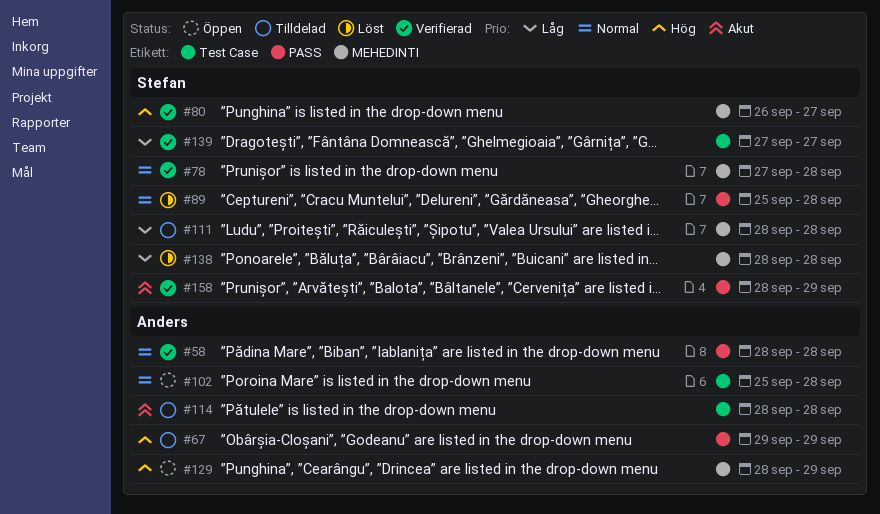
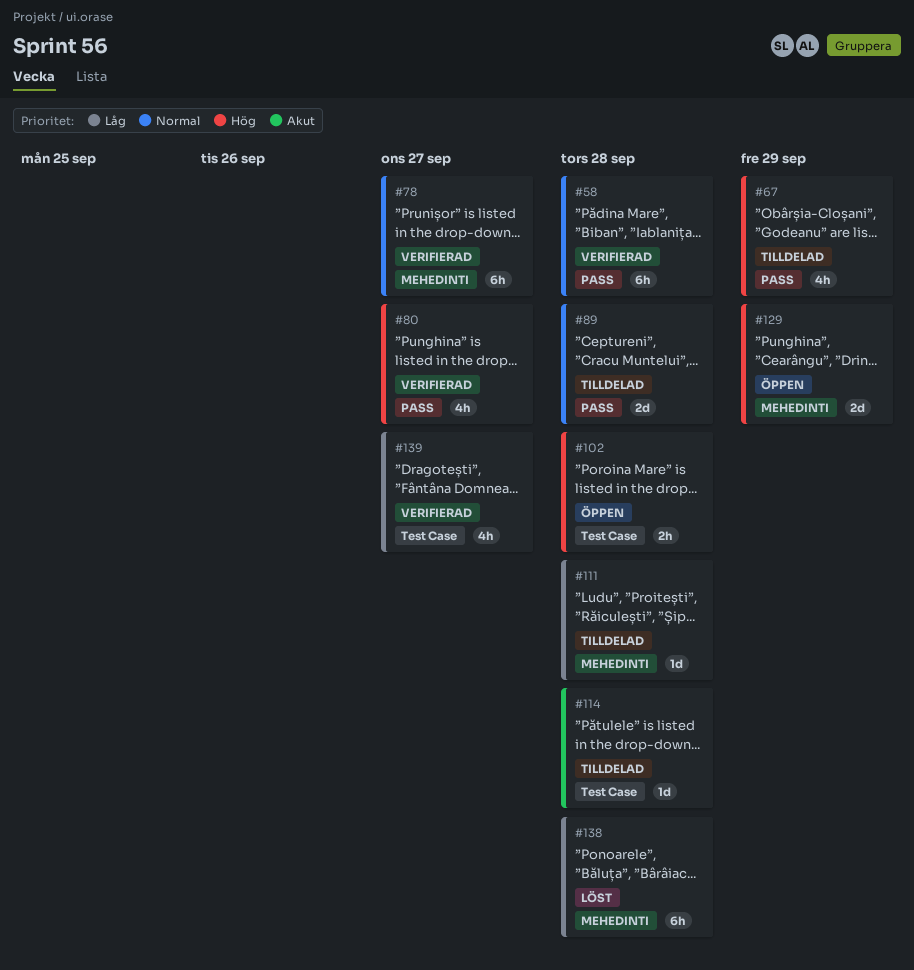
#78, due: Sep 28 -> Sep 27
#80, label: MEHEDINTI -> PASS
#89, status: Löst -> Tilldelad
#102, priority: Normal -> Hög
#158: present -> none

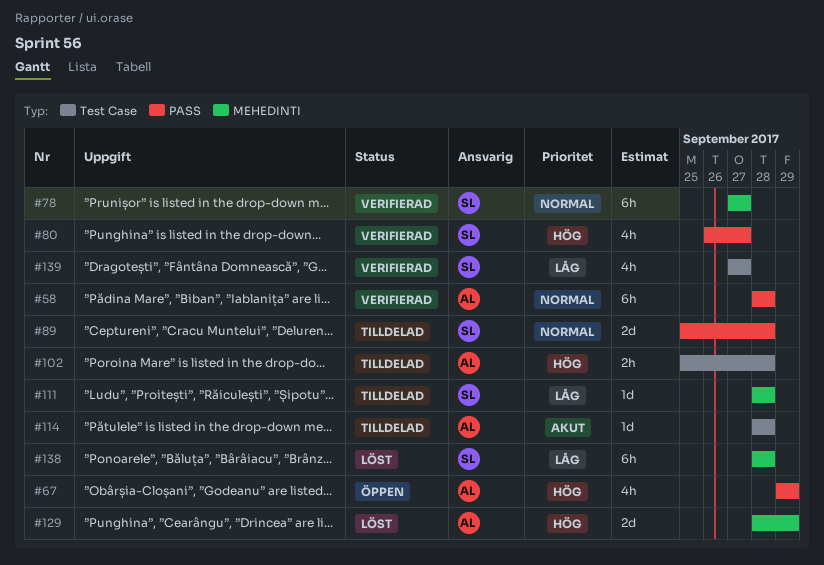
#67, status: Tilldelad -> Öppen
#102, status: Öppen -> Tilldelad
#129, status: Öppen -> Löst

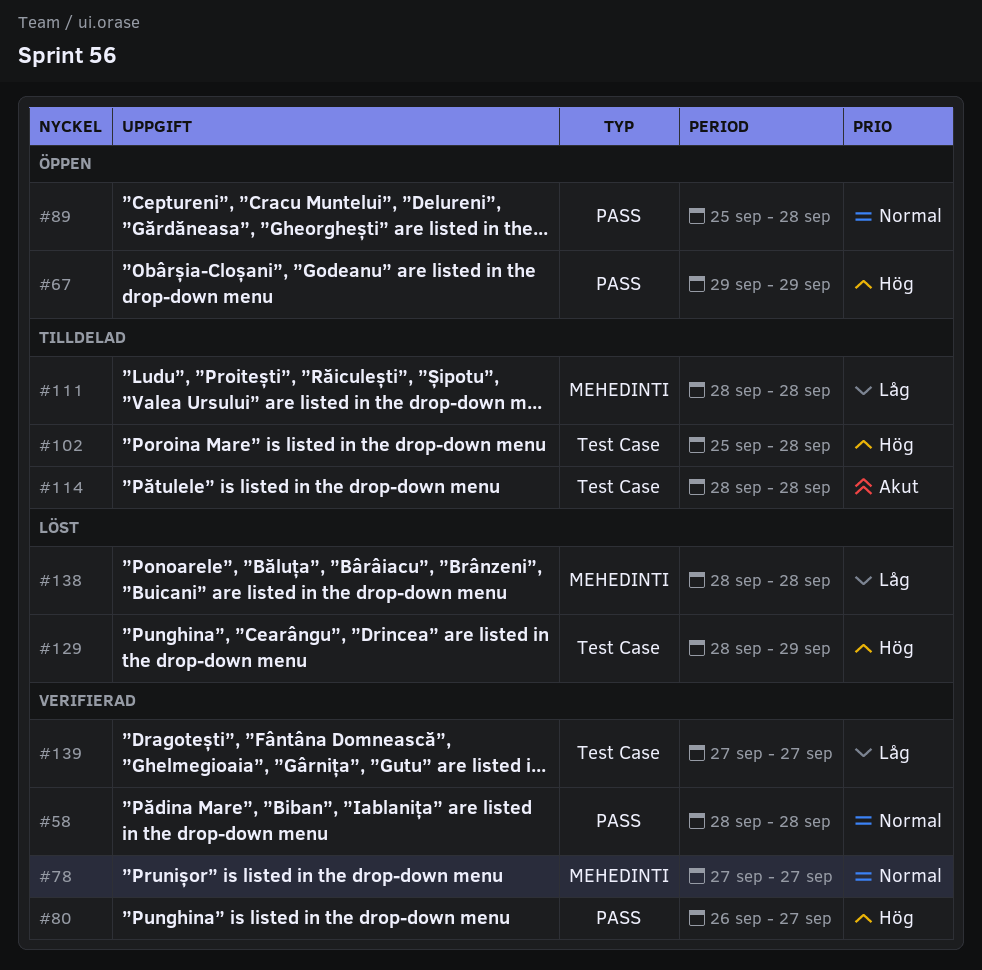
#89, status: Tilldelad -> Öppen
#129, label: MEHEDINTI -> Test Case

